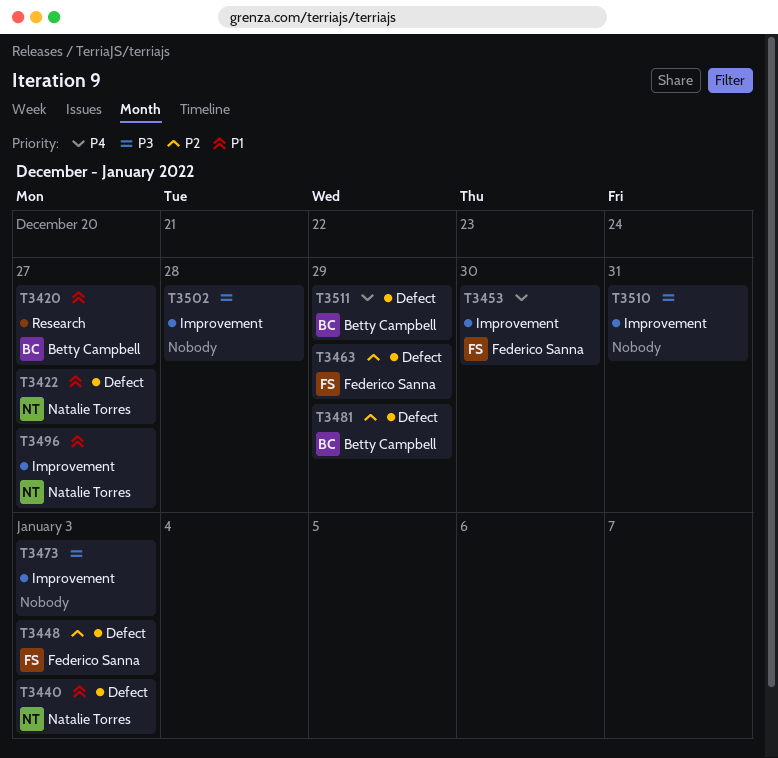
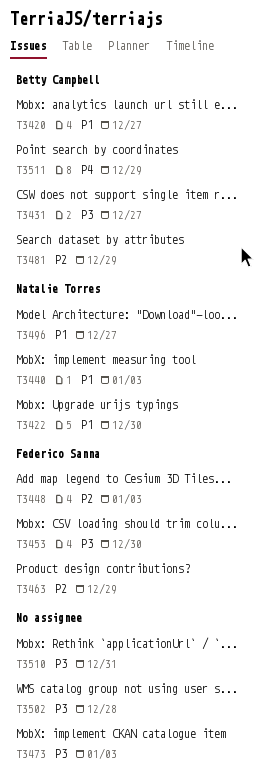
T3422, due: Dec 27 -> Dec 30
T3431: none -> present
T3453, priority: P4 -> P3

